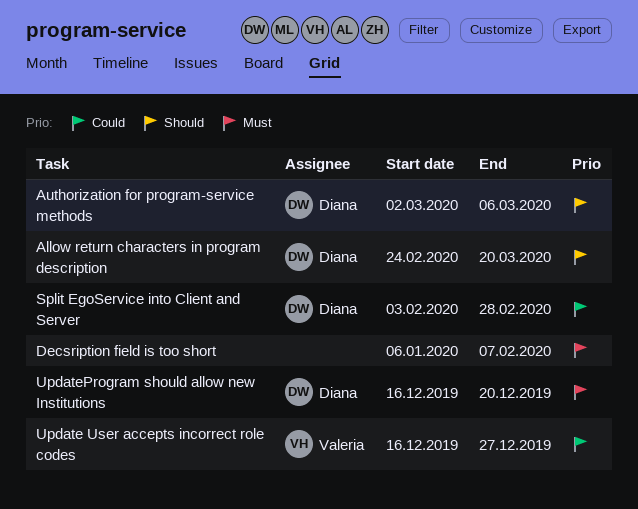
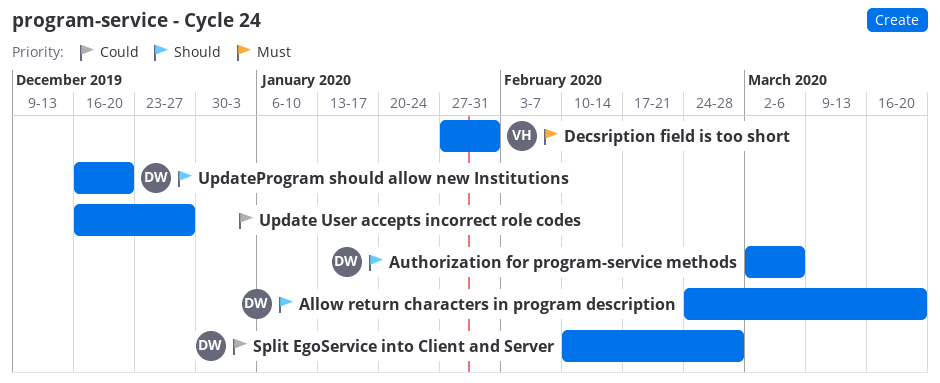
Decsription field is too short, owner: none -> Valeria
Decsription field is too short, start: Jan 6 -> Jan 27
Decsription field is too short, due: Feb 7 -> Jan 31
Split EgoService into Client and Server, start: Feb 3 -> Feb 10
Update User accepts incorrect role codes, owner: Valeria -> none
UpdateProgram should allow new Institutions, priority: Must -> Should

